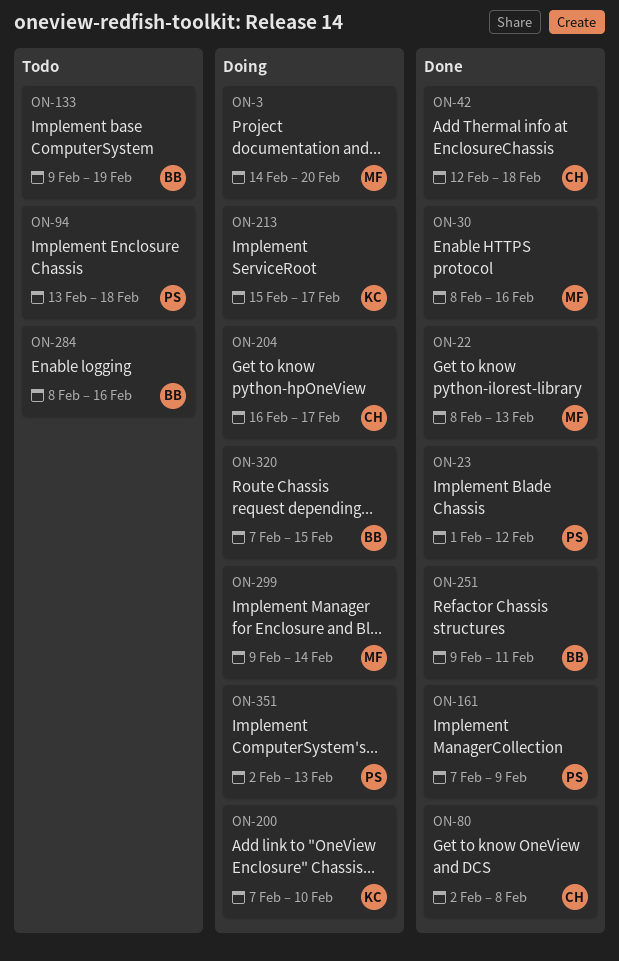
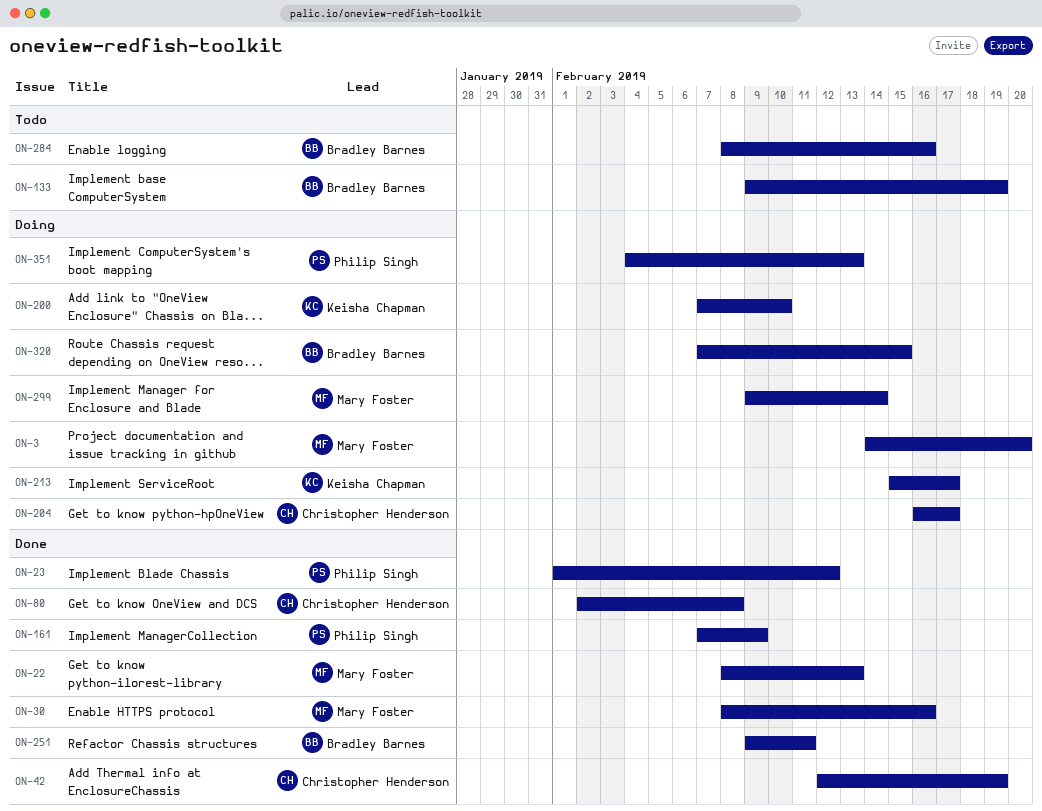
ON-42, due: Feb 18 -> Feb 19
ON-94: present -> none
ON-351, start: Feb 2 -> Feb 4

